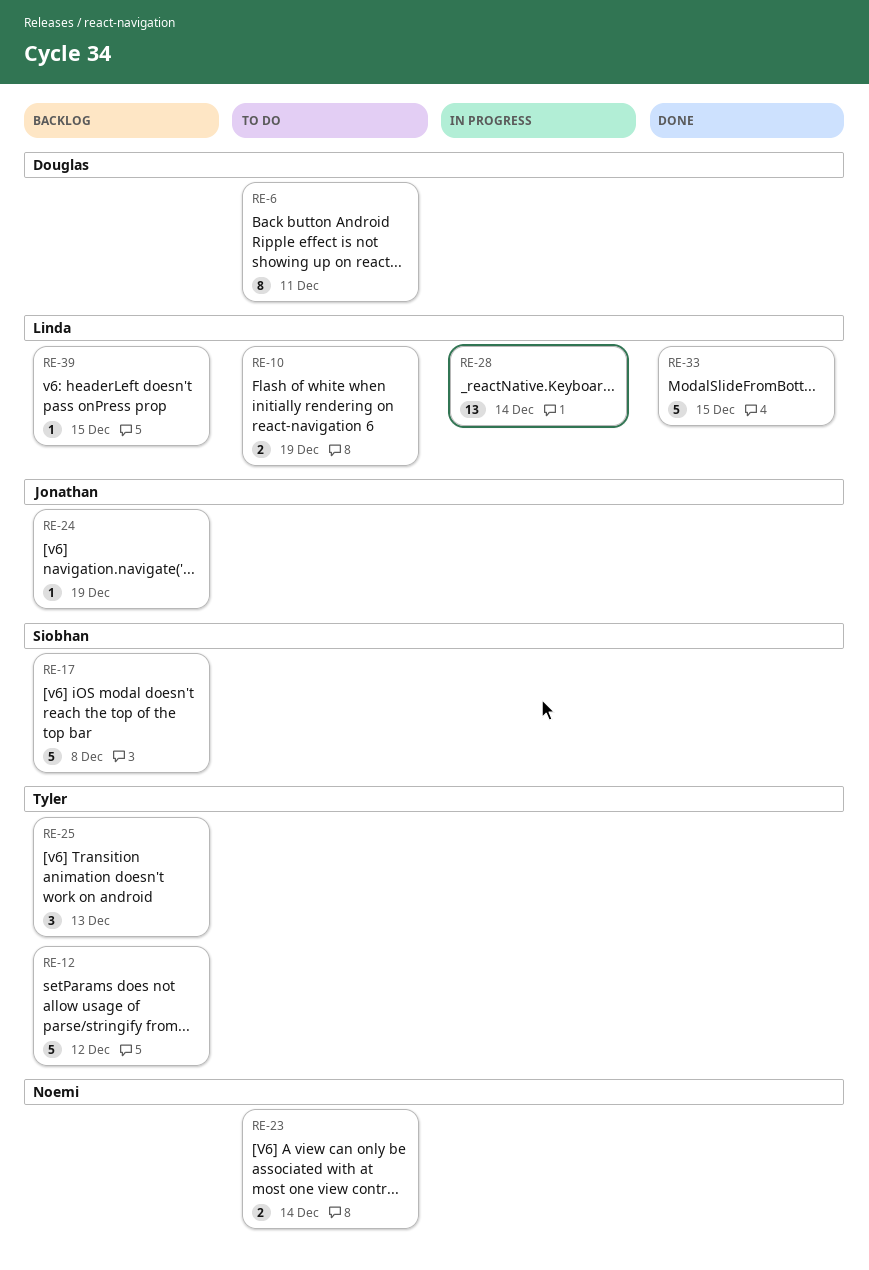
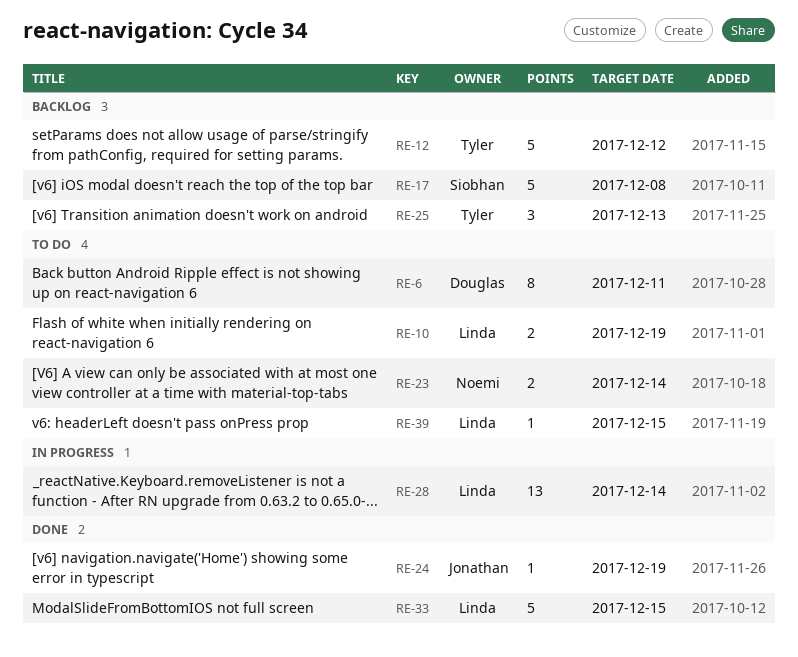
RE-24, status: Backlog -> Done
RE-39, status: Backlog -> To do

